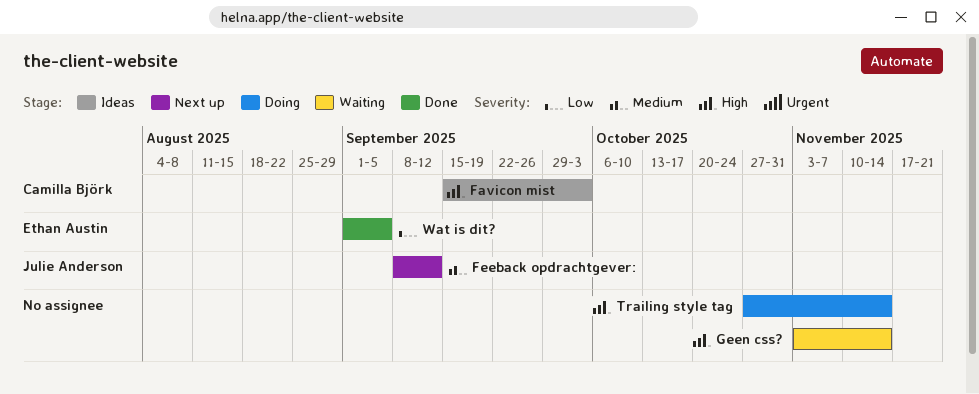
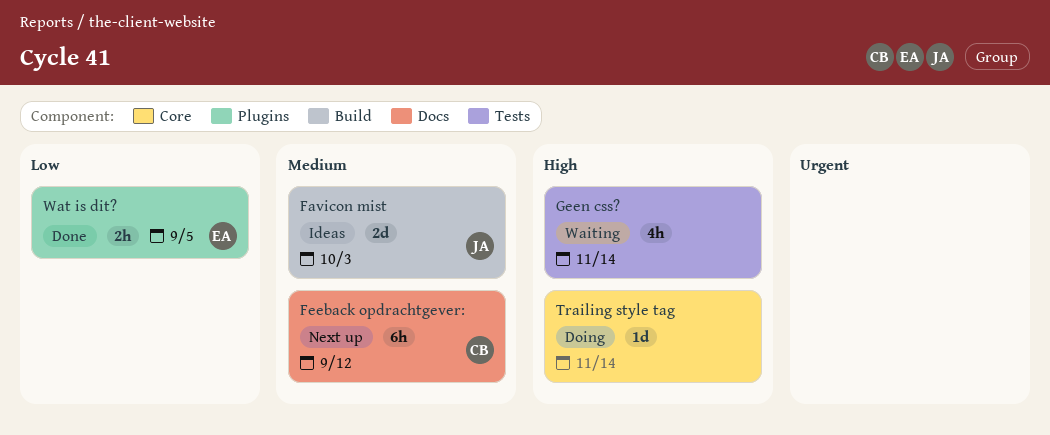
Favicon mist, owner: Camilla Björk -> Julie Anderson
Favicon mist, priority: High -> Medium
Feeback opdrachtgever:, owner: Julie Anderson -> Camilla Björk

